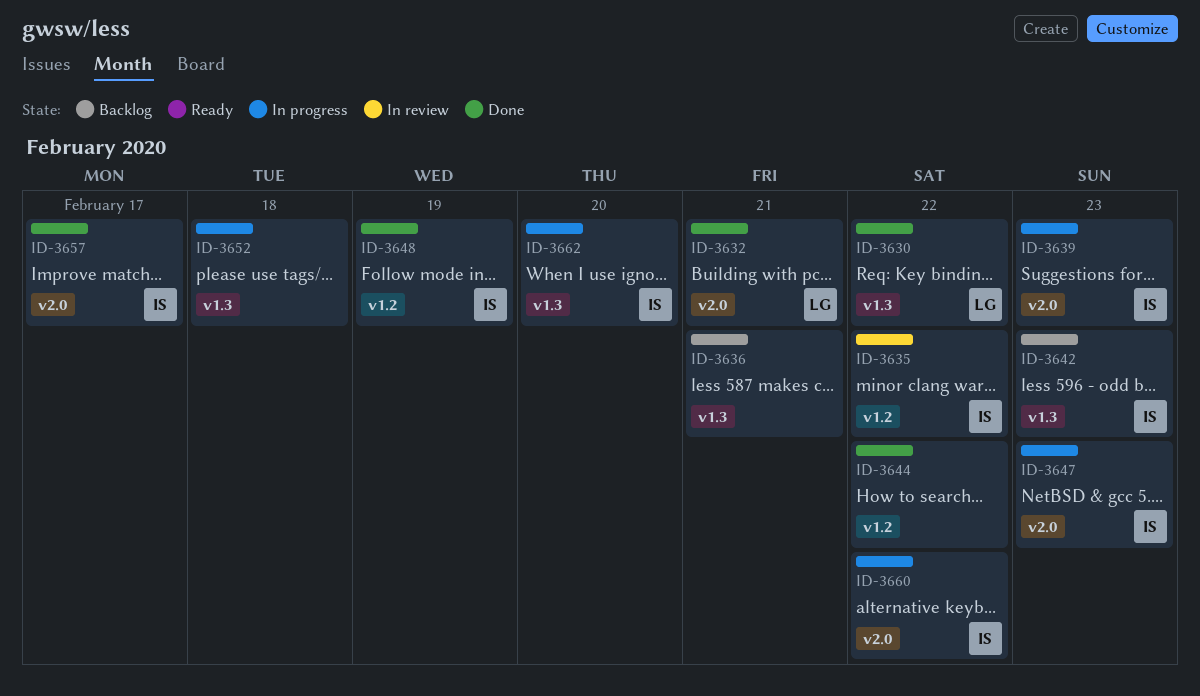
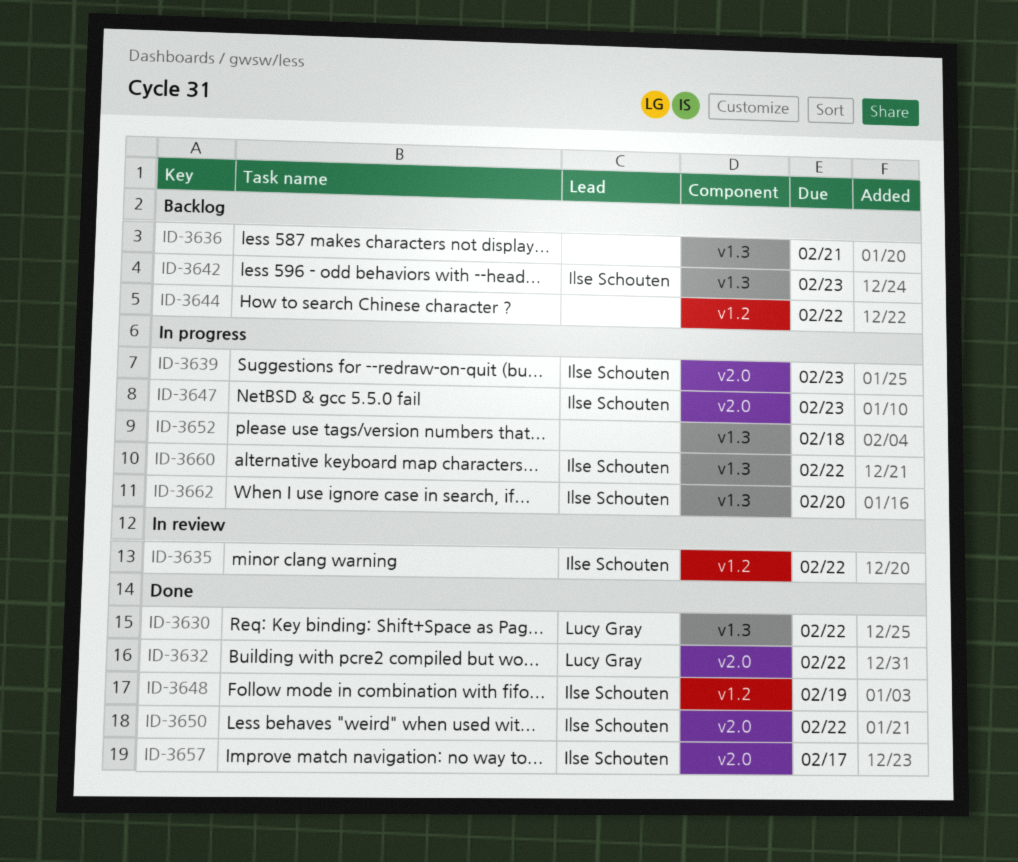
ID-3632, due: Feb 21 -> Feb 22
ID-3644, status: Done -> Backlog
ID-3650: none -> present
ID-3660, label: v2.0 -> v1.3

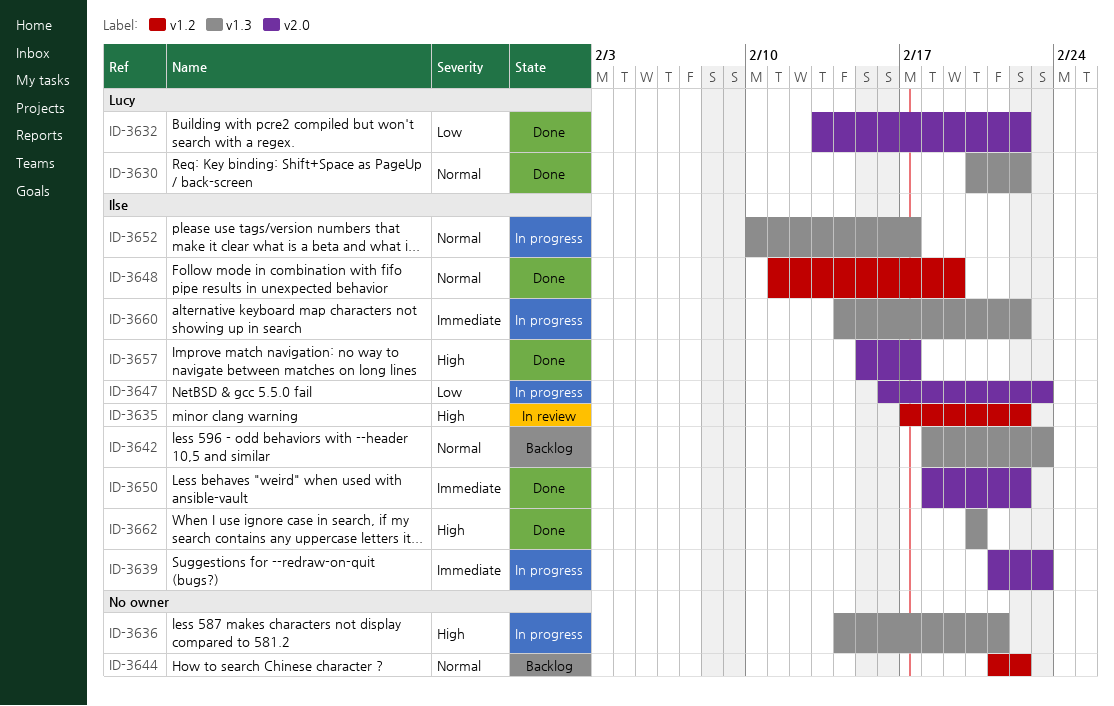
ID-3636, status: Backlog -> In progress
ID-3652, owner: none -> Ilse Schouten
ID-3652, due: Feb 18 -> Feb 17
ID-3662, status: In progress -> Done

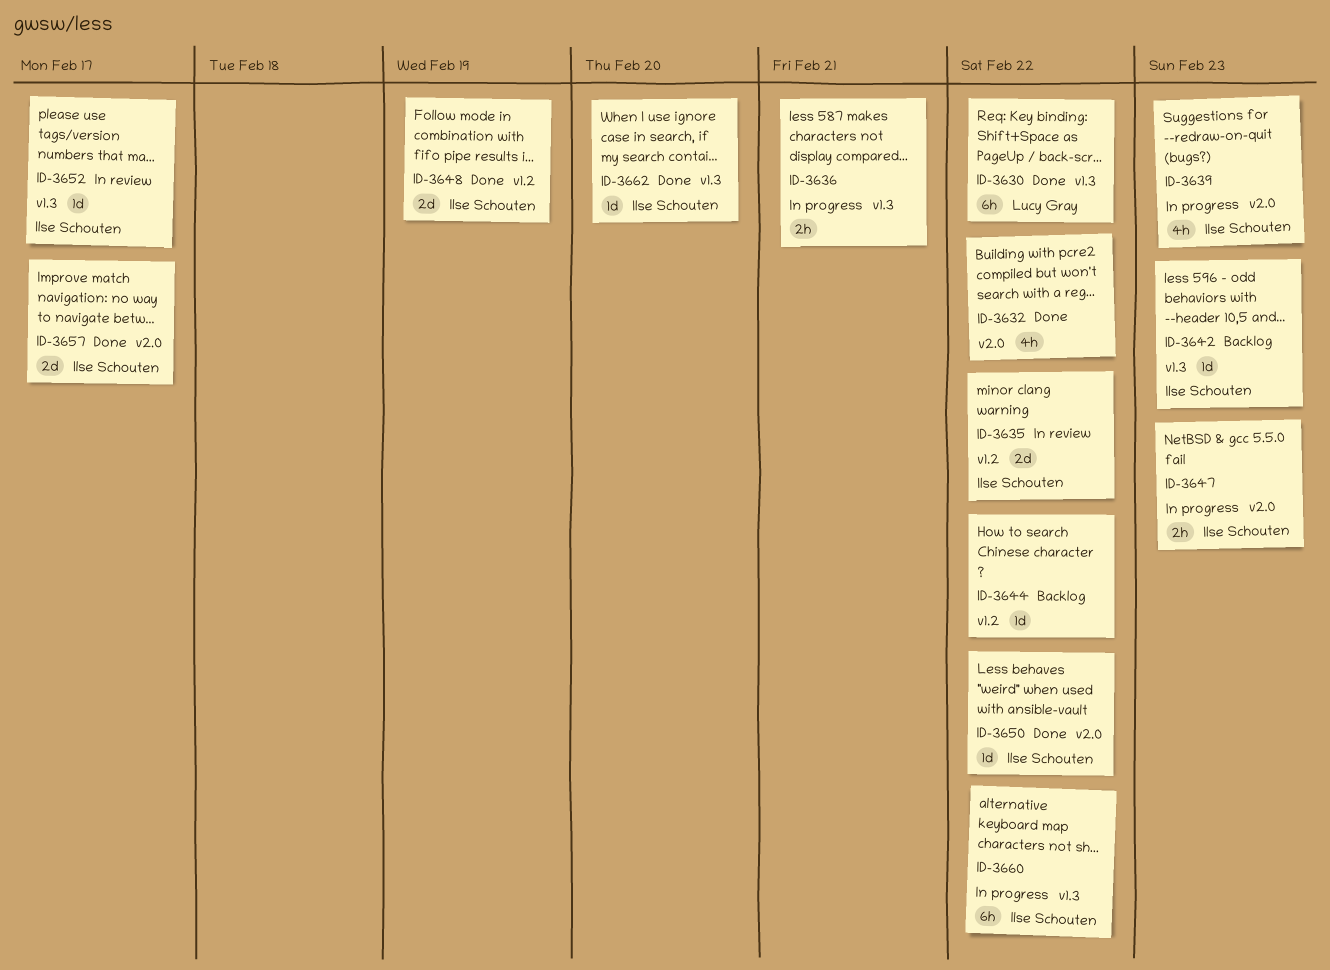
ID-3632, owner: Lucy Gray -> none
ID-3652, status: In progress -> In review

